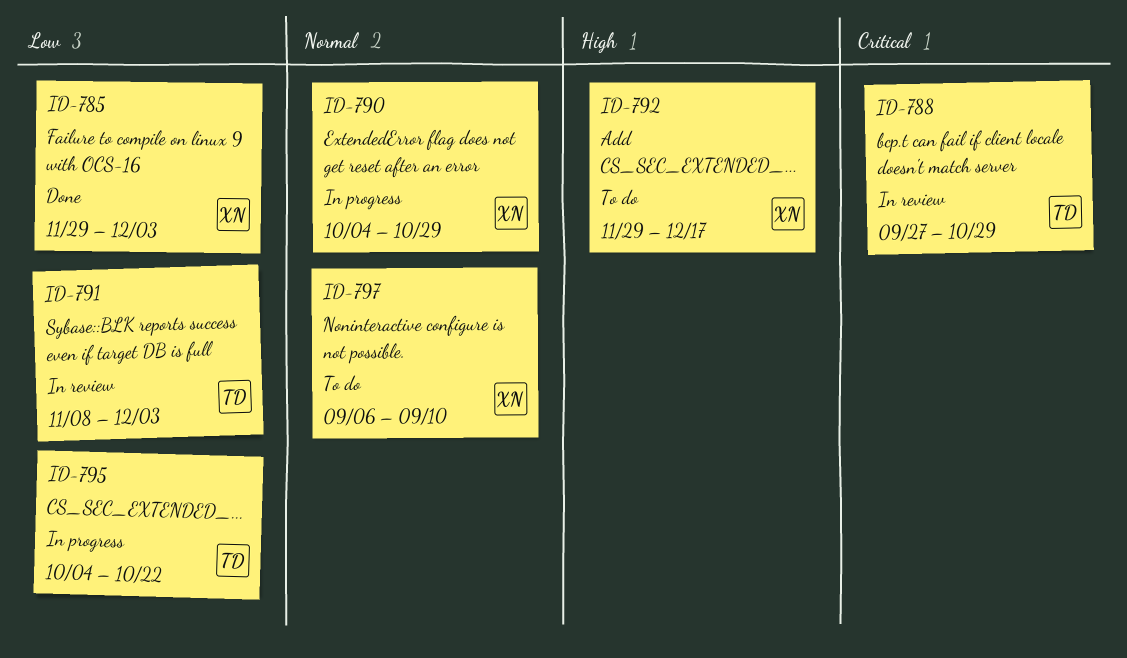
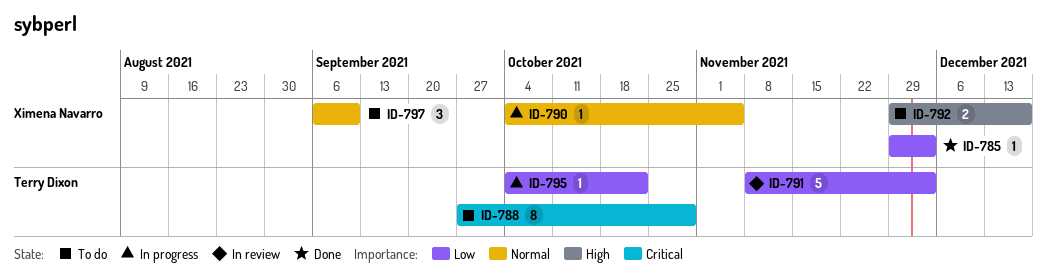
ID-788, status: In review -> To do
ID-790, due: Oct 29 -> Nov 5

